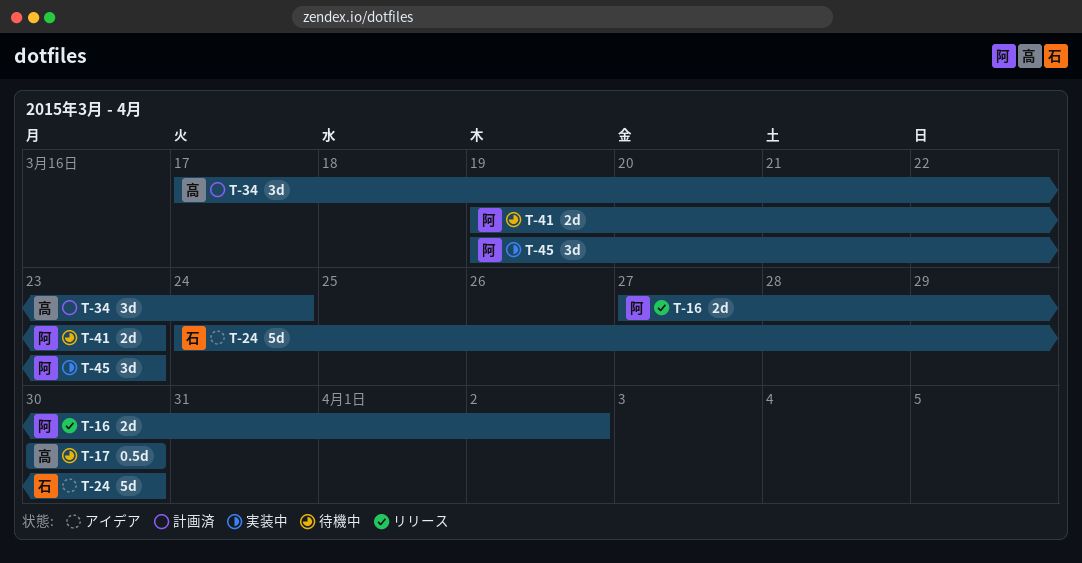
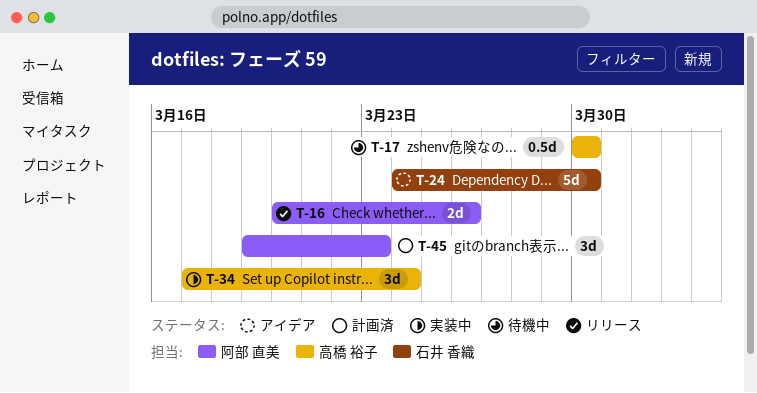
T-16, start: Mar 27 -> Mar 20
T-16, due: Apr 2 -> Mar 26
T-34, status: 計画済 -> 実装中
T-41: present -> none
T-45, status: 実装中 -> 計画済

